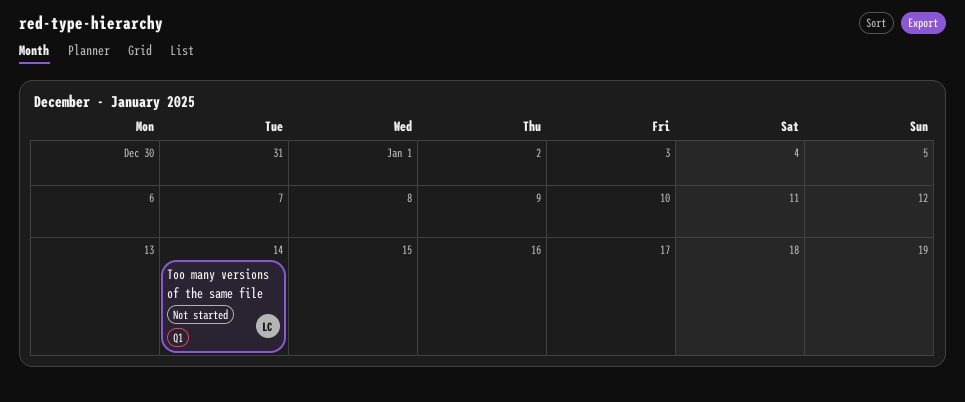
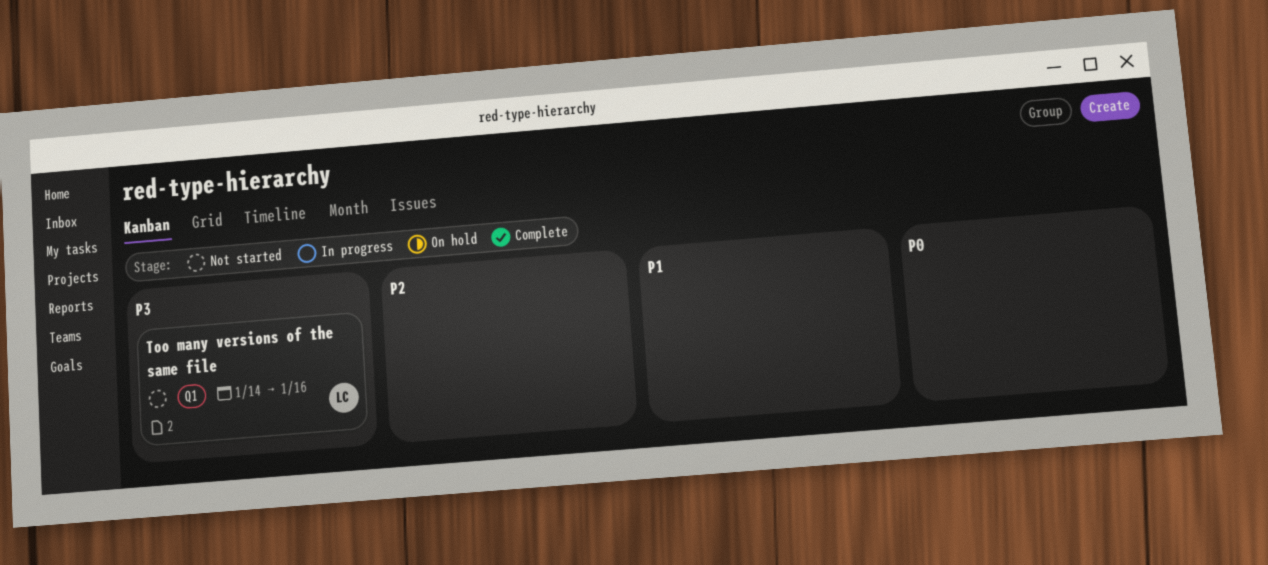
Too many versions of the same file, due: Jan 14 -> Jan 16

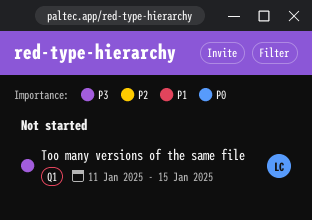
Too many versions of the same file, start: Jan 14 -> Jan 11
Too many versions of the same file, due: Jan 16 -> Jan 15

